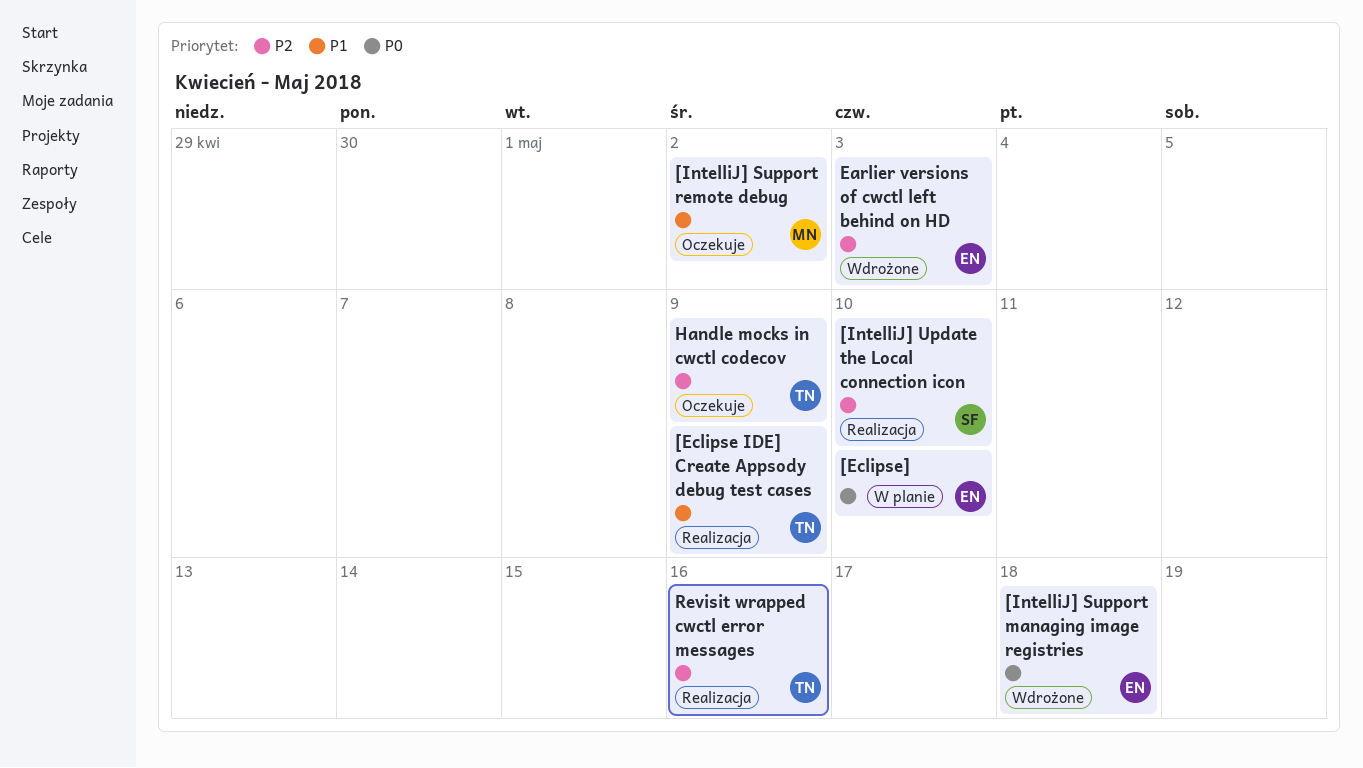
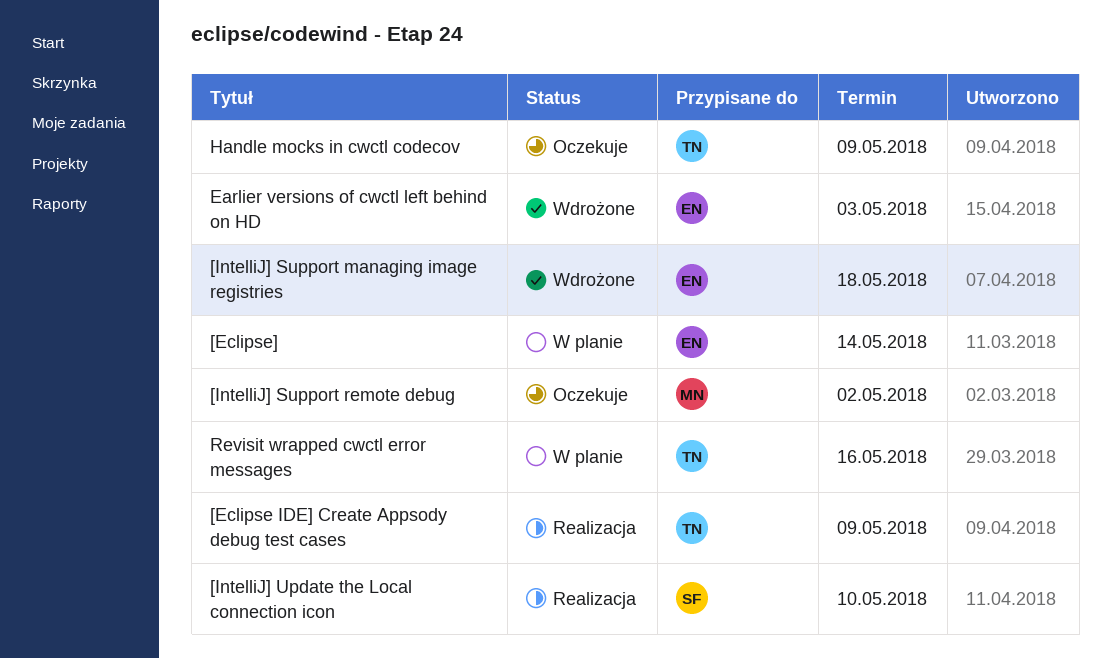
[Eclipse], due: May 10 -> May 14
Revisit wrapped cwctl error messages, status: Realizacja -> W planie

